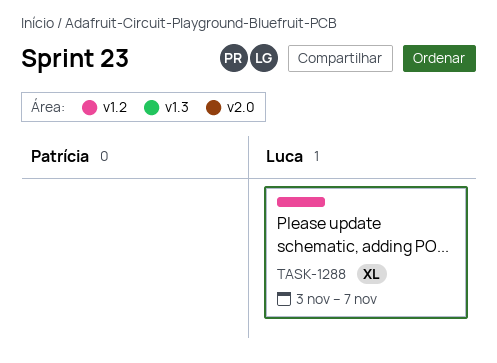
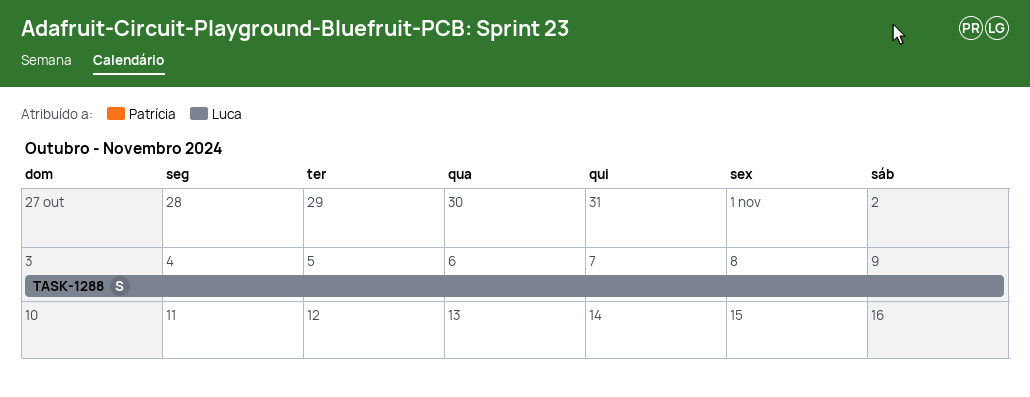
TASK-1288, estimate: XL -> S
TASK-1288, due: Nov 7 -> Nov 9

